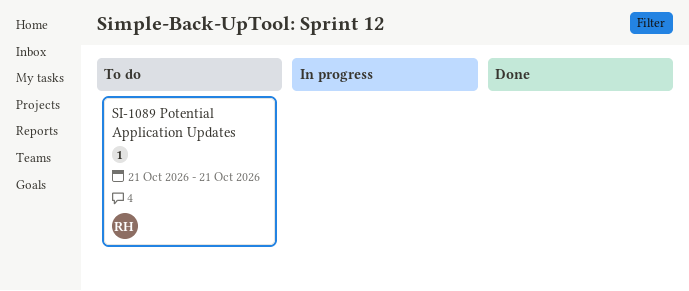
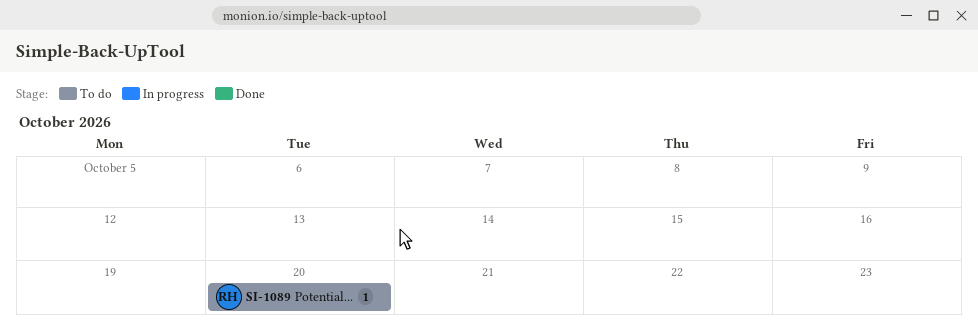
SI-1089, start: Oct 21 -> Oct 20
SI-1089, due: Oct 21 -> Oct 20

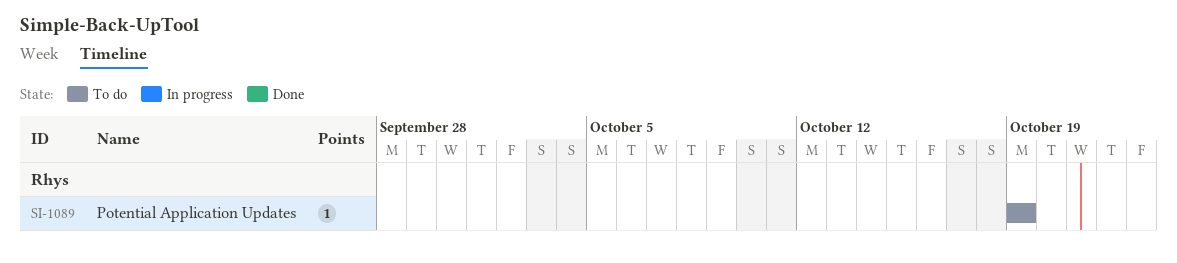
SI-1089, start: Oct 20 -> Oct 19
SI-1089, due: Oct 20 -> Oct 19

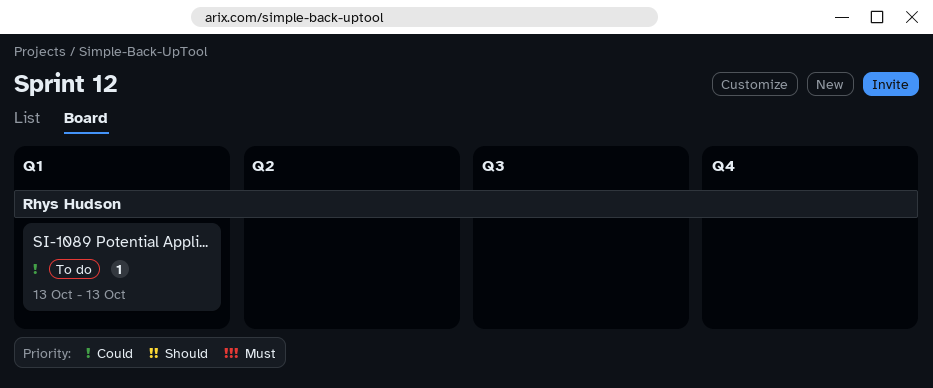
SI-1089, start: Oct 19 -> Oct 13
SI-1089, due: Oct 19 -> Oct 13

